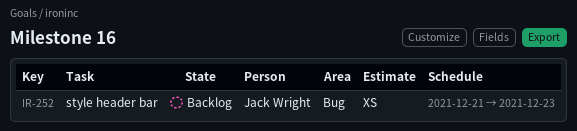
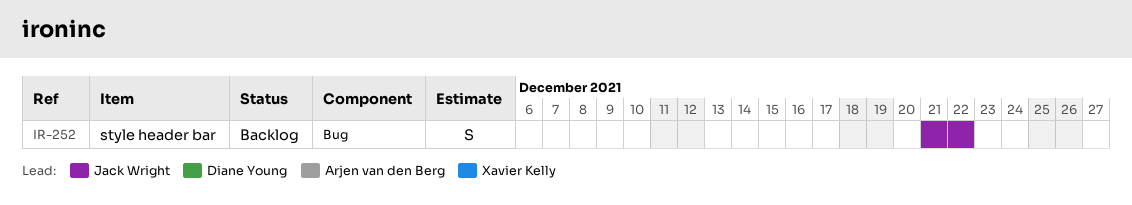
IR-252, estimate: XS -> S
IR-252, due: Dec 23 -> Dec 22

